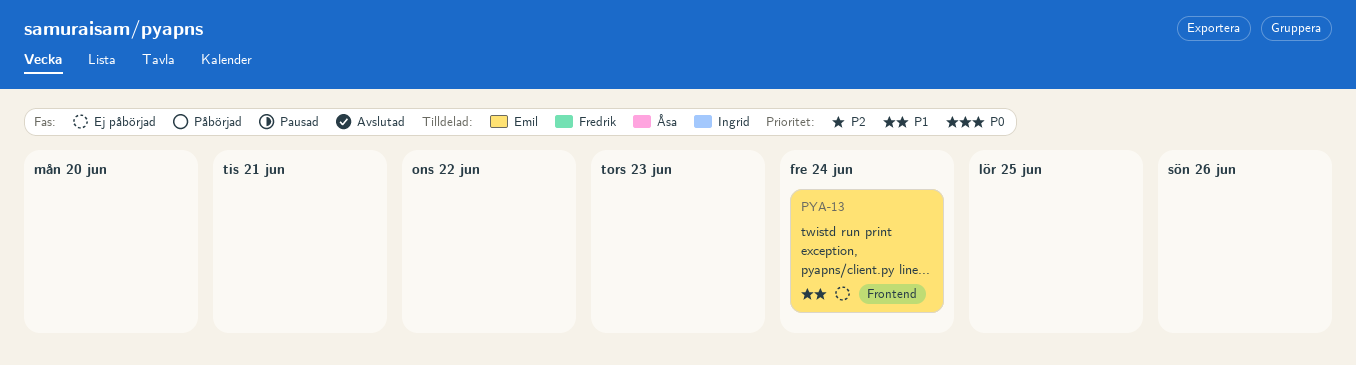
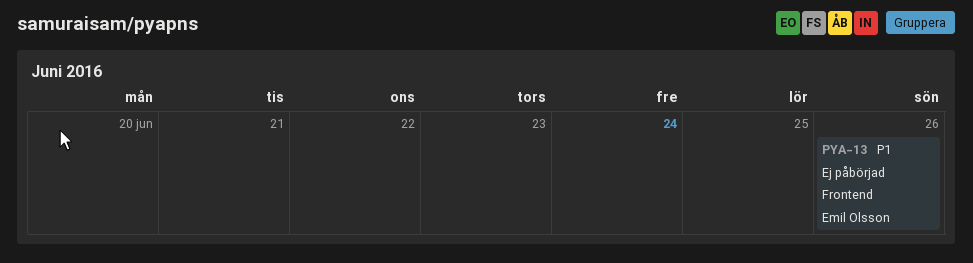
PYA-13, due: Jun 24 -> Jun 26

